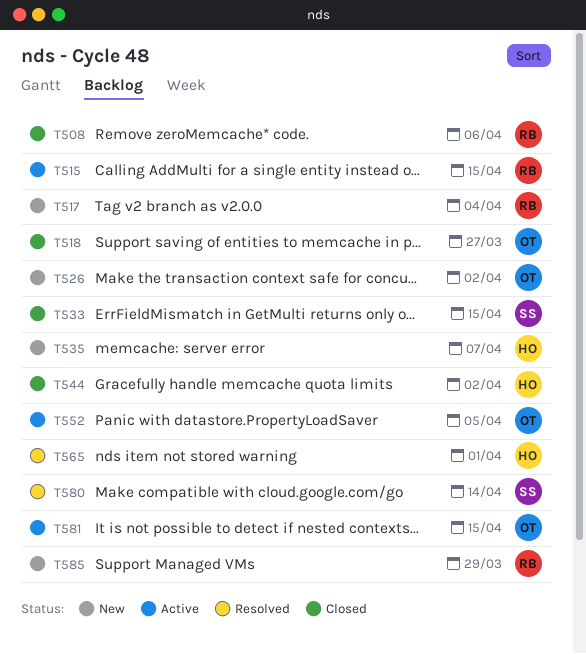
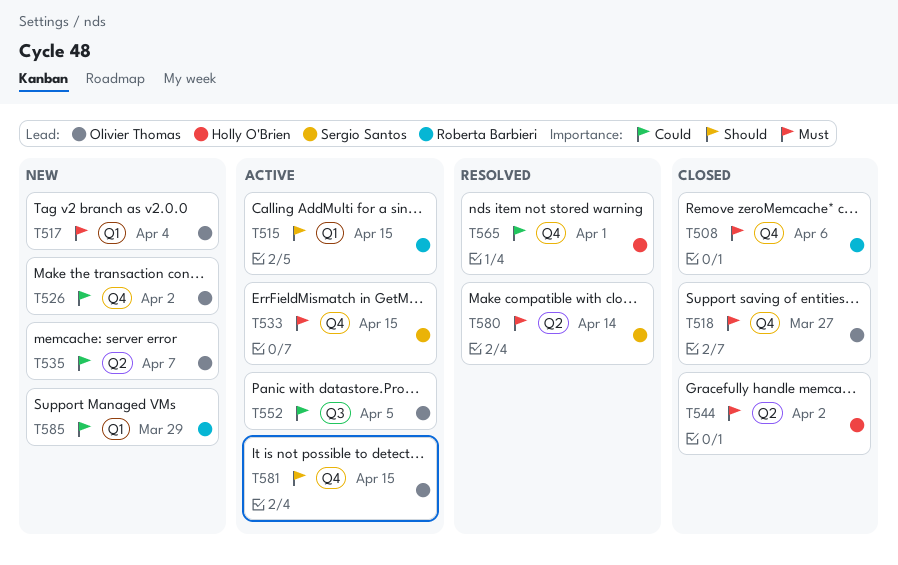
T517, owner: Roberta Barbieri -> Olivier Thomas
T533, status: Closed -> Active
T535, owner: Holly O'Brien -> Olivier Thomas

